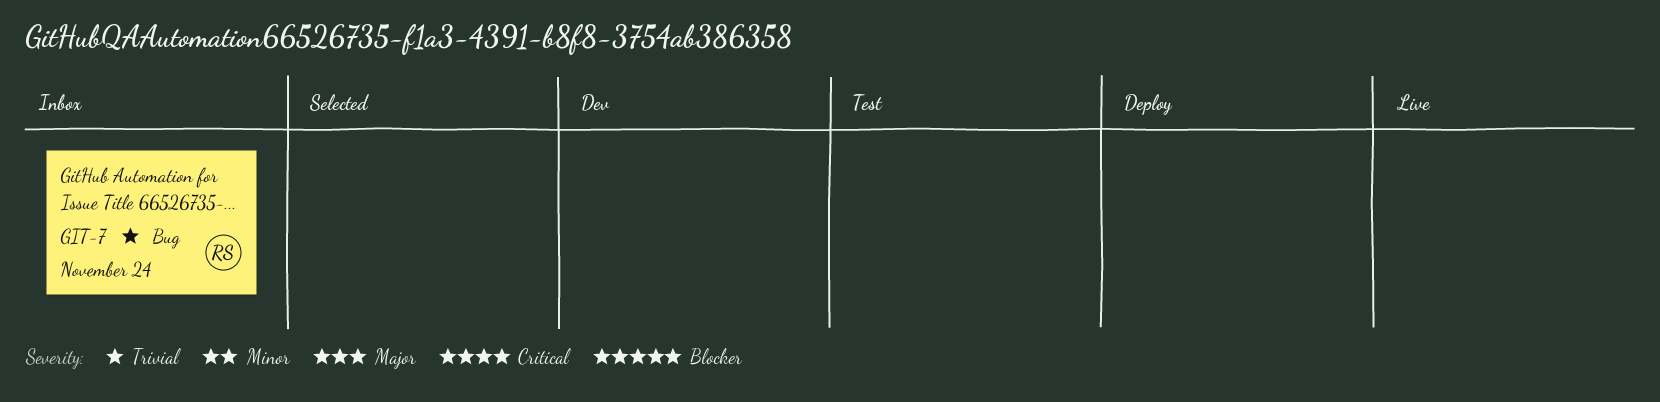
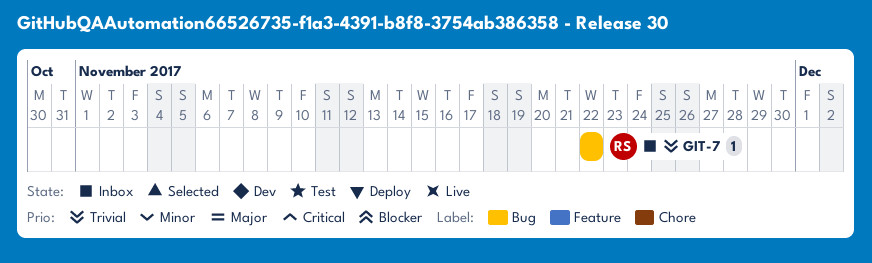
GIT-7, due: Nov 24 -> Nov 22

